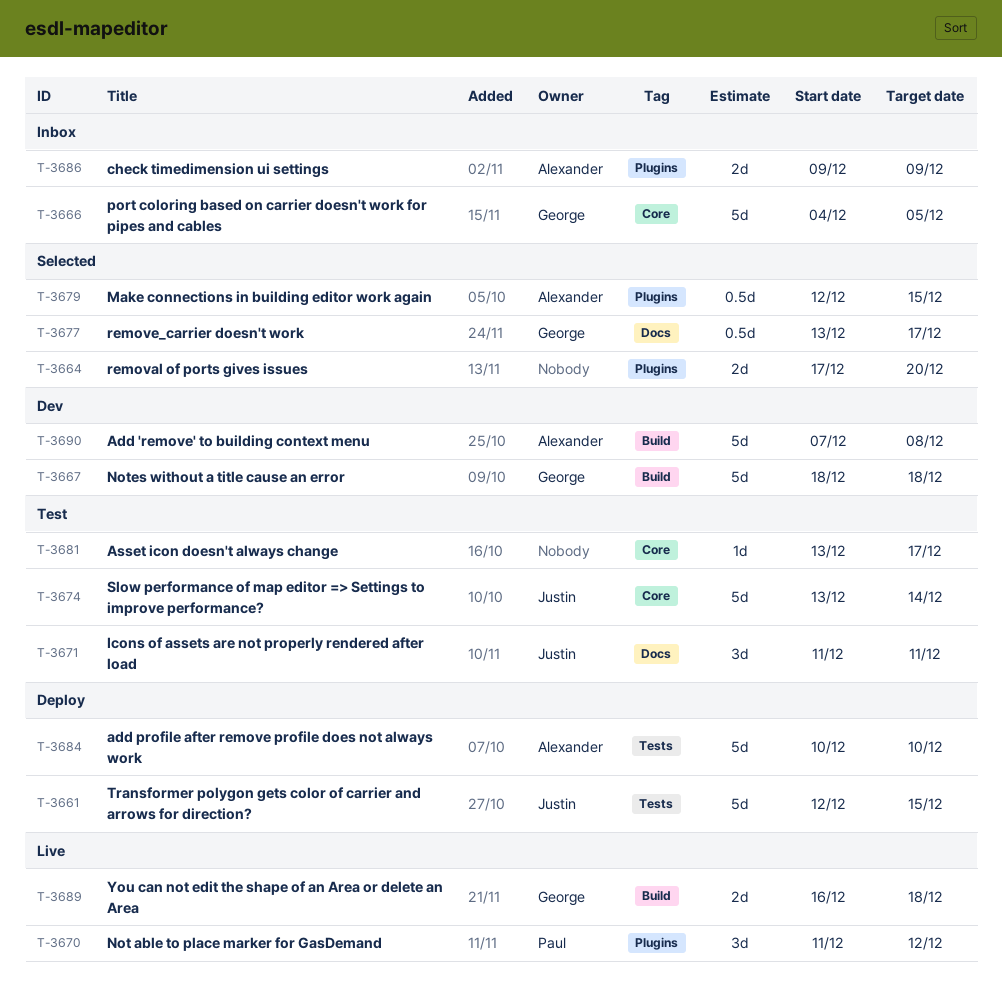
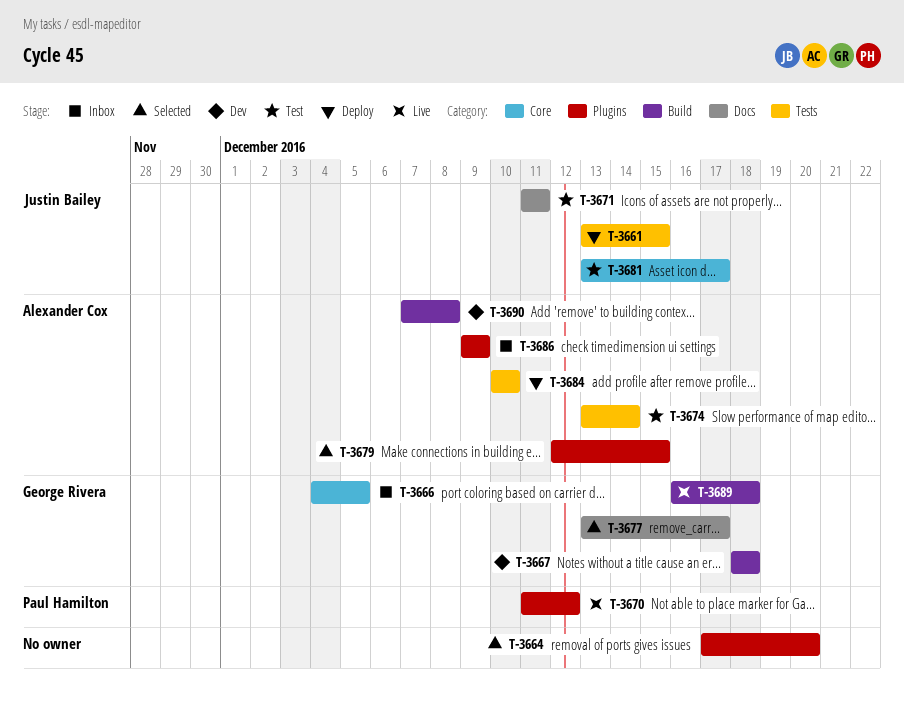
T-3661, start: Dec 12 -> Dec 13
T-3674, owner: Justin Bailey -> Alexander Cox
T-3674, label: Core -> Tests
T-3681, owner: none -> Justin Bailey

